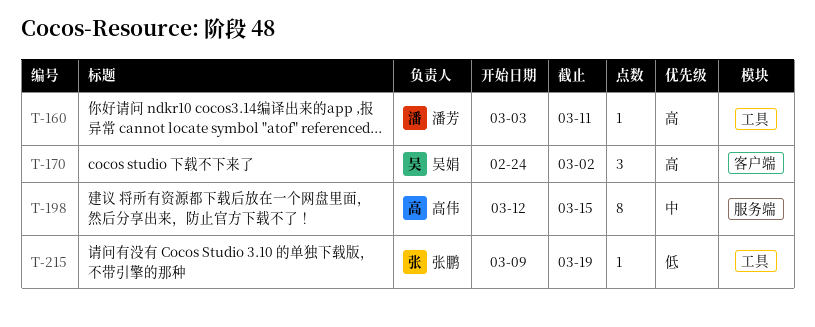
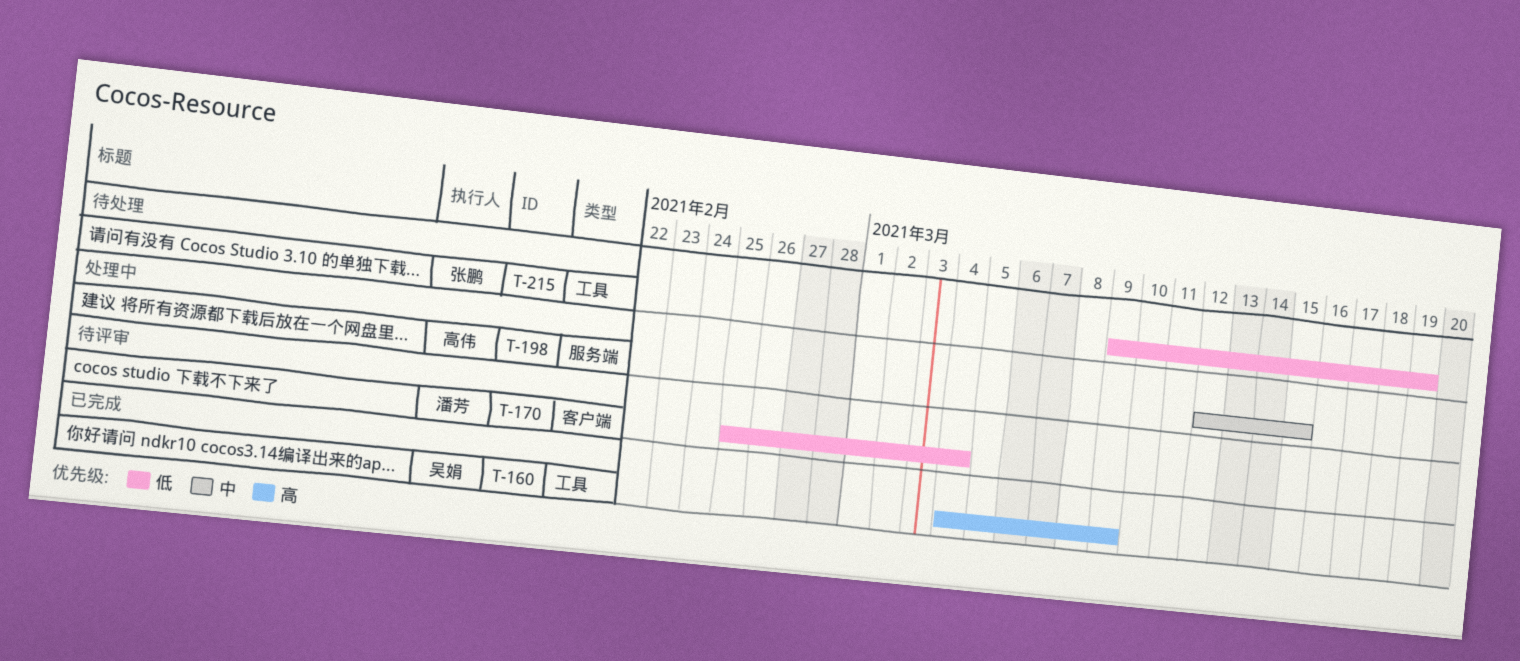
T-160, owner: 潘芳 -> 吴娟
T-160, start: Mar 3 -> Mar 4
T-160, due: Mar 11 -> Mar 9
T-170, owner: 吴娟 -> 潘芳
T-170, priority: 高 -> 低
T-170, start: Feb 24 -> Feb 25
T-170, due: Mar 2 -> Mar 4

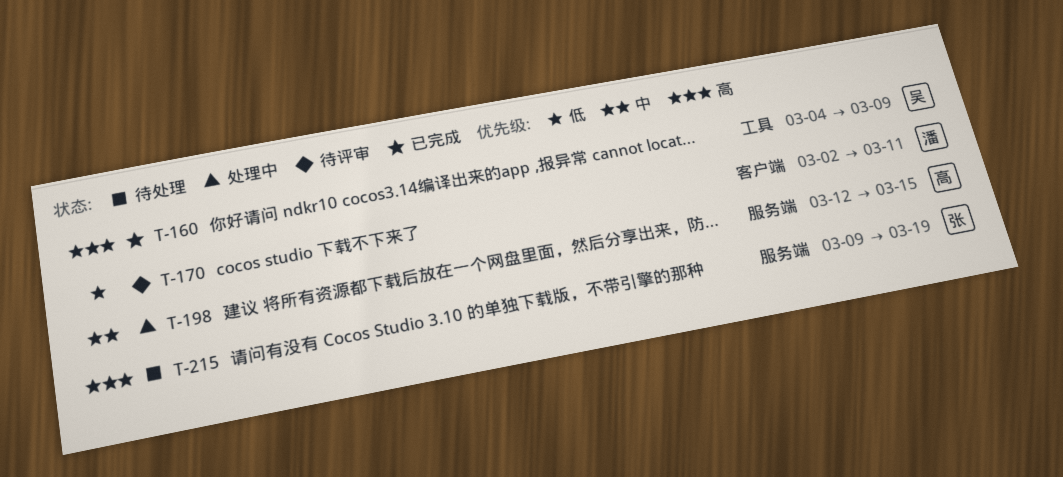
T-170, start: Feb 25 -> Mar 2
T-170, due: Mar 4 -> Mar 11
T-215, priority: 低 -> 高
T-215, label: 工具 -> 服务端

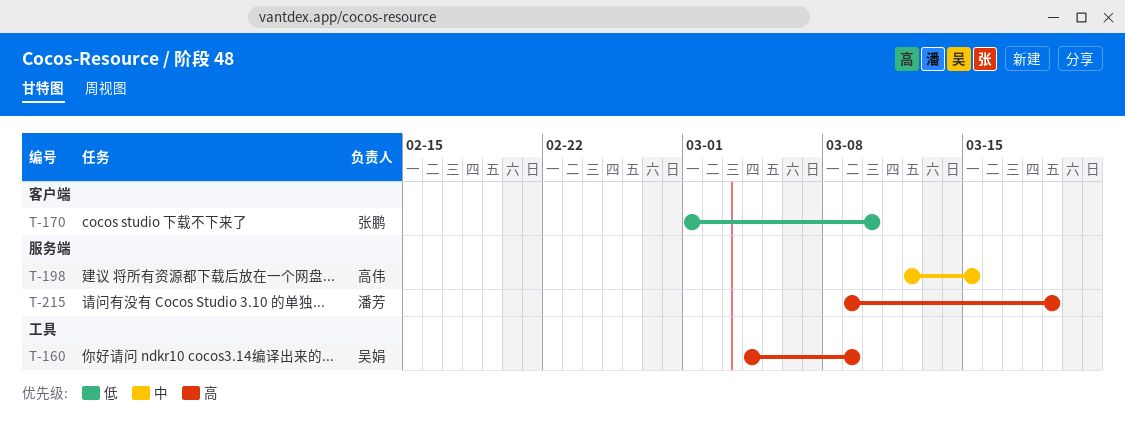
T-170, owner: 潘芳 -> 张鹏
T-170, start: Mar 2 -> Mar 1
T-170, due: Mar 11 -> Mar 10
T-215, owner: 张鹏 -> 潘芳

